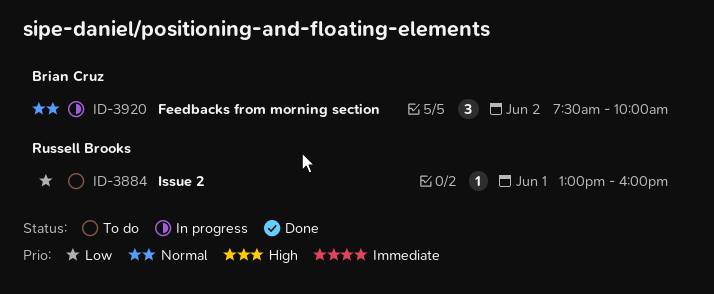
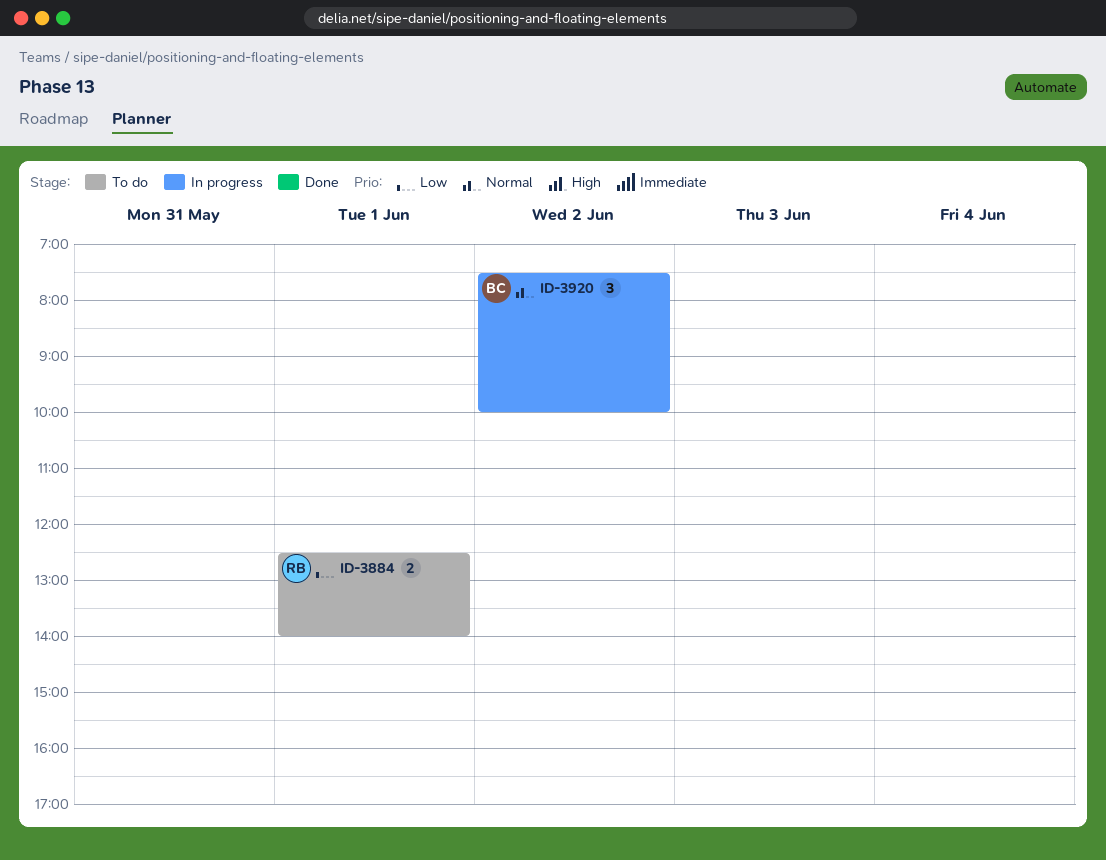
ID-3884, estimate: 1 -> 2
ID-3884, begins: 13:00 -> 12:30
ID-3884, ends: 16:00 -> 14:00

